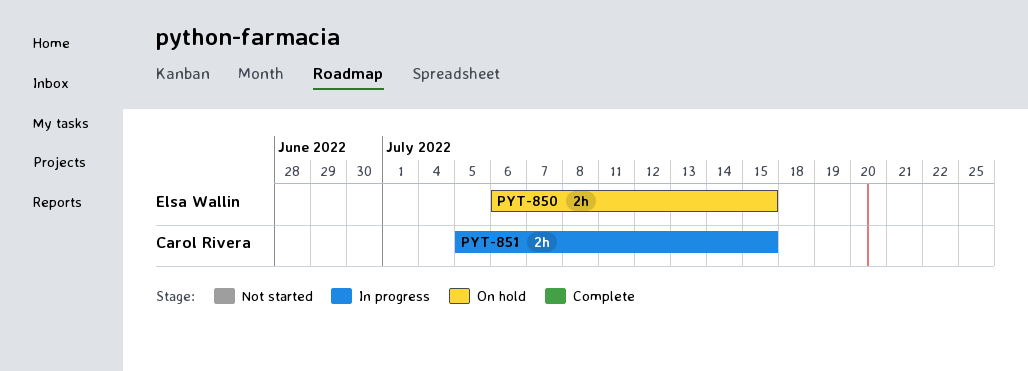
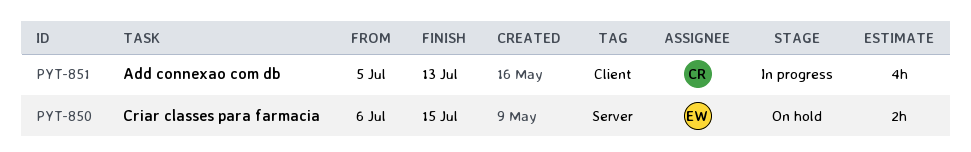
PYT-851, estimate: 2h -> 4h
PYT-851, due: Jul 15 -> Jul 13

